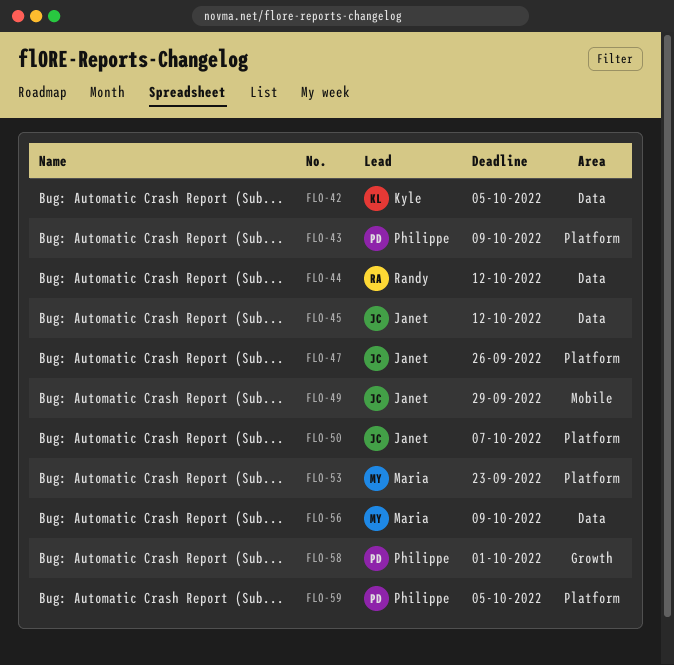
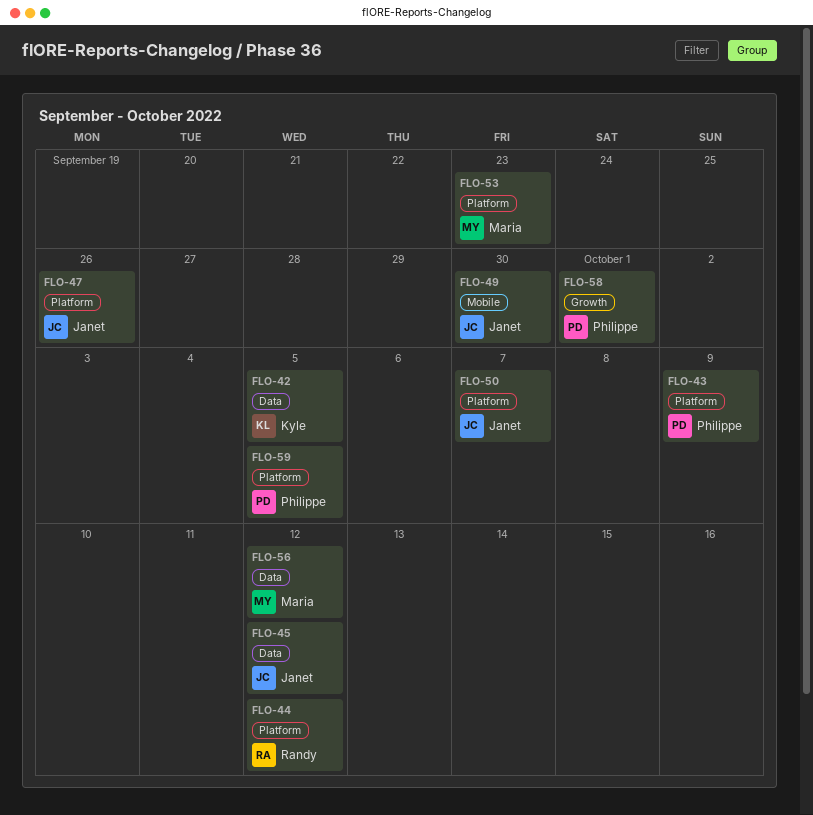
FLO-44, label: Data -> Platform
FLO-49, due: Sep 29 -> Sep 30
FLO-56, due: Oct 9 -> Oct 12

